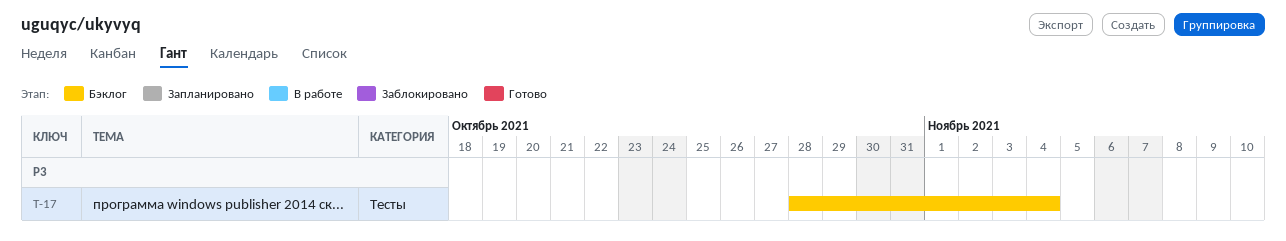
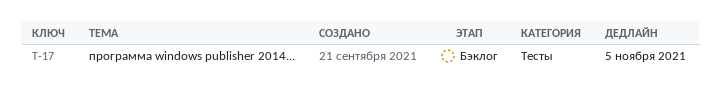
T-17, due: Nov 4 -> Nov 5

